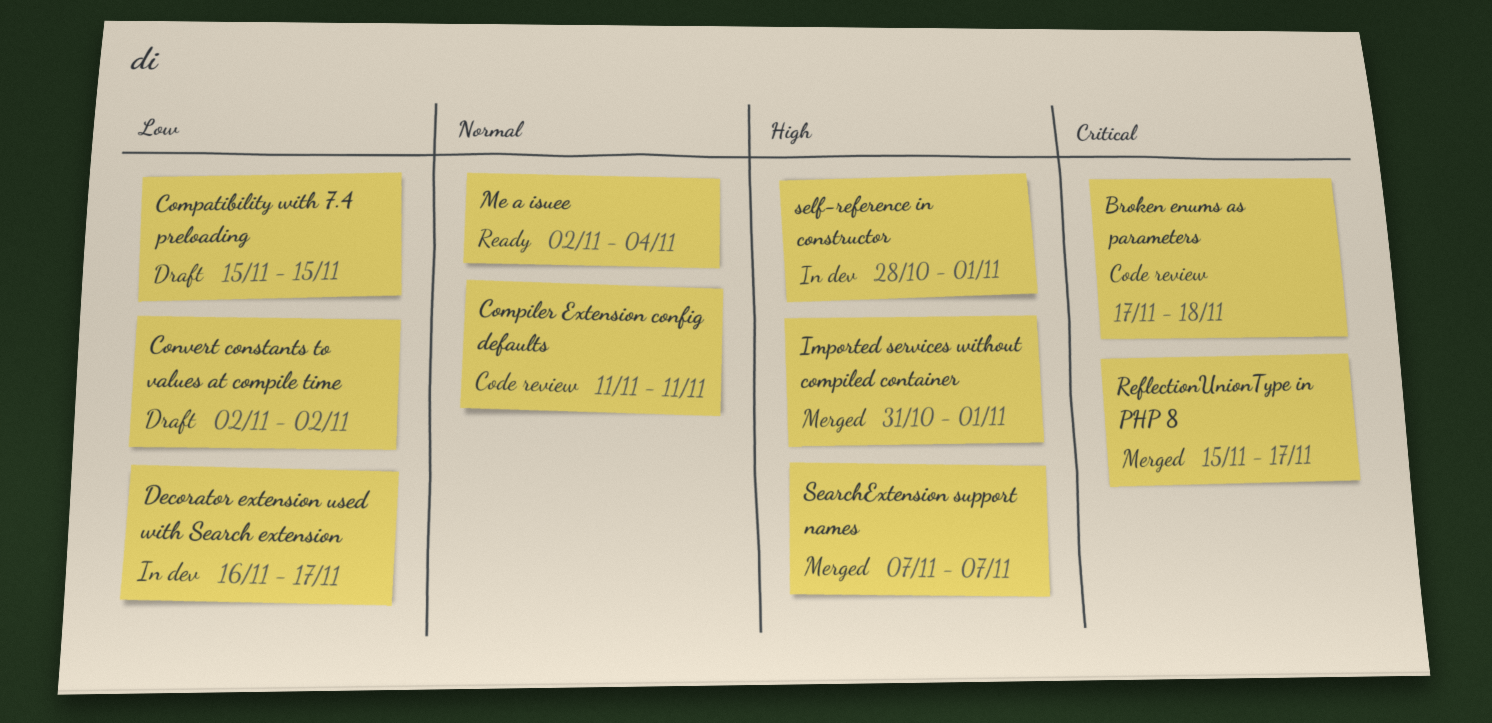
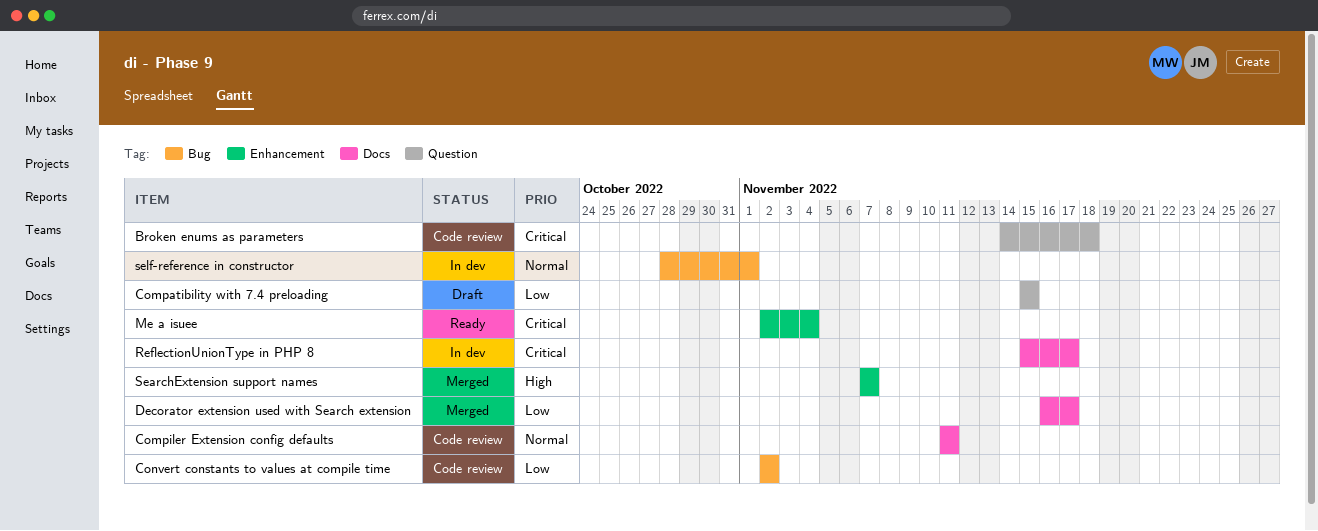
Broken enums as parameters, start: Nov 17 -> Nov 14
Convert constants to values at compile time, status: Draft -> Code review
Decorator extension used with Search extension, status: In dev -> Merged
Imported services without compiled container: present -> none
Me a isuee, priority: Normal -> Critical
ReflectionUnionType in PHP 8, status: Merged -> In dev
self-reference in constructor, priority: High -> Normal

